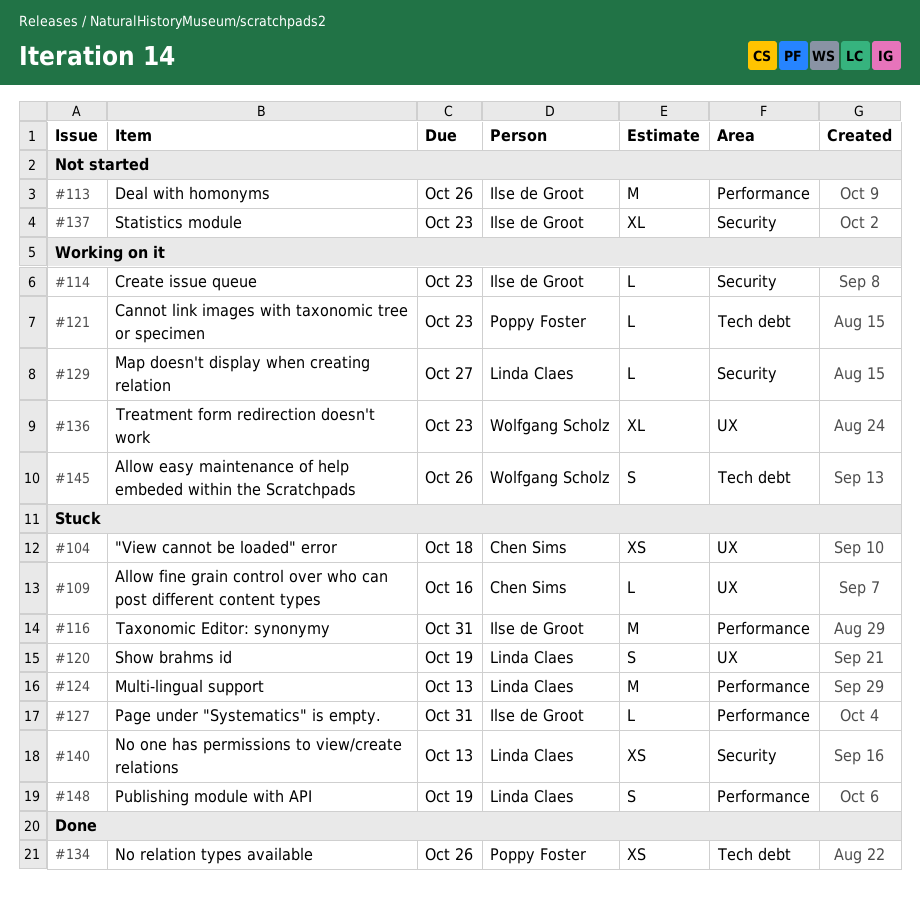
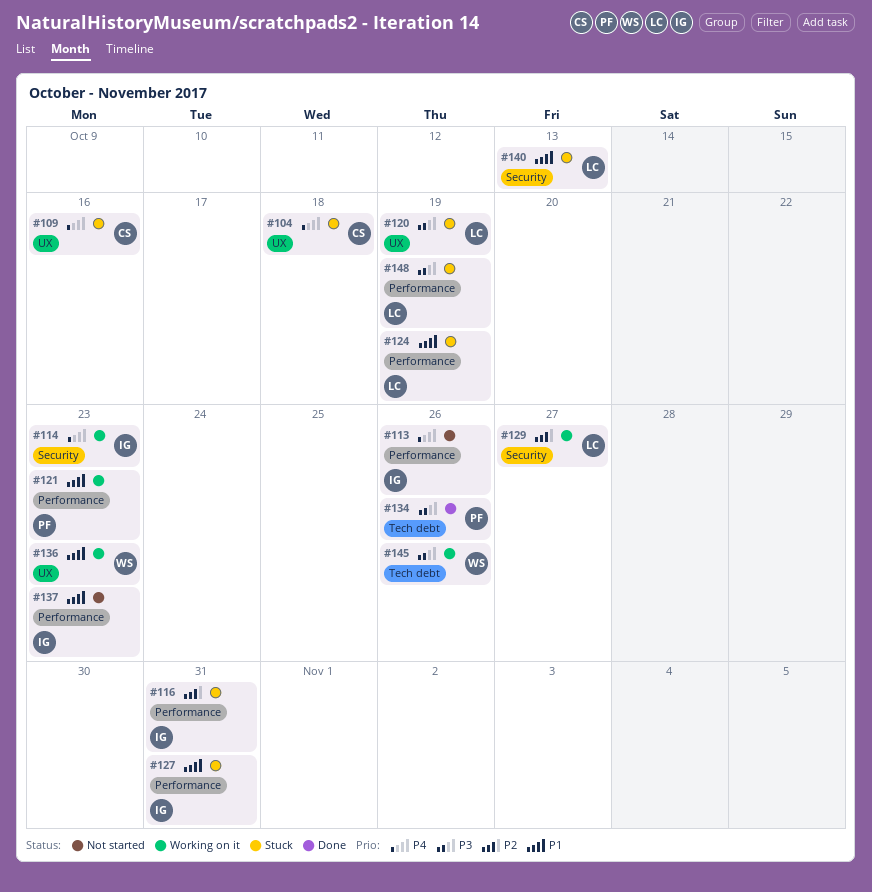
#121, label: Tech debt -> Performance
#124, due: Oct 13 -> Oct 19
#137, label: Security -> Performance

